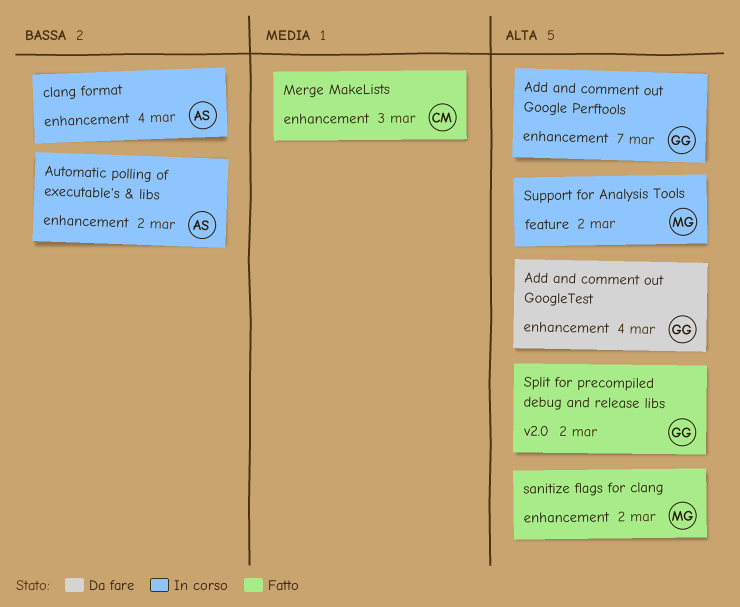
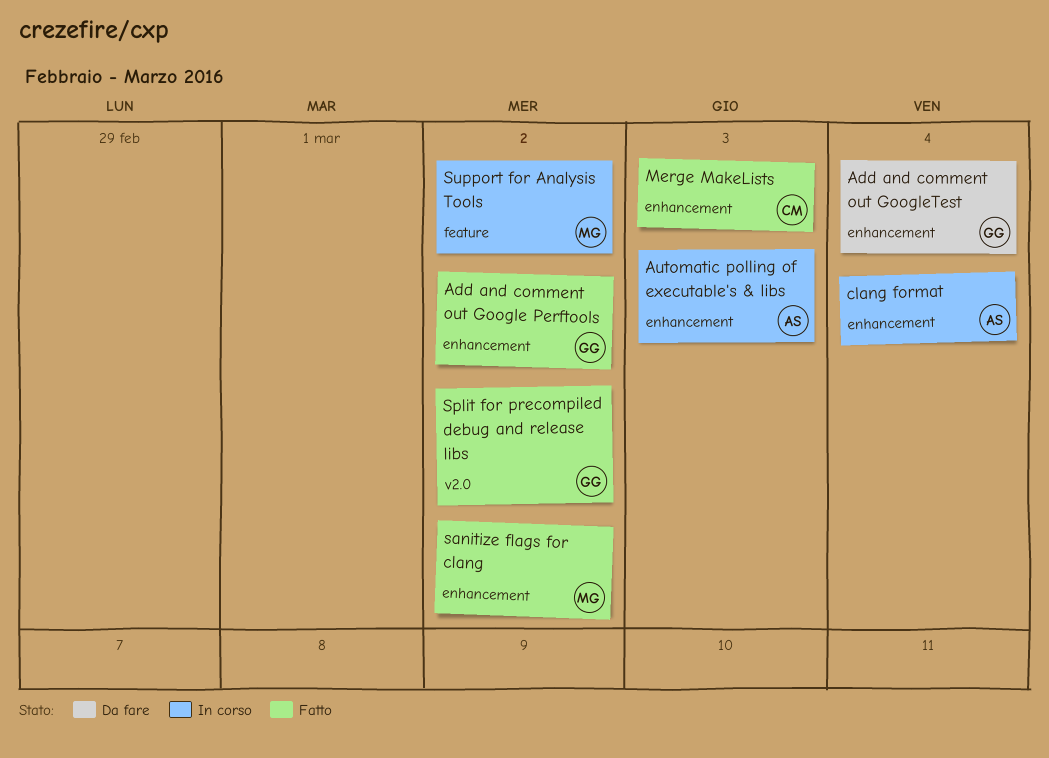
Add and comment out Google Perftools, status: In corso -> Fatto
Add and comment out Google Perftools, due: Mar 7 -> Mar 2
Automatic polling of executable's & libs, due: Mar 2 -> Mar 3

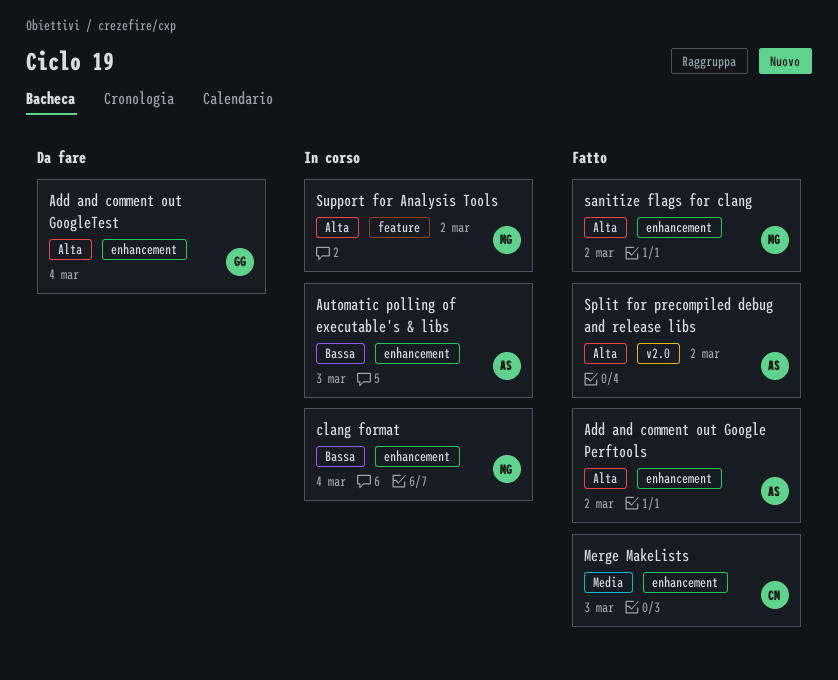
Add and comment out Google Perftools, owner: GG -> AS
clang format, owner: AS -> MG
Split for precompiled debug and release libs, owner: GG -> AS

